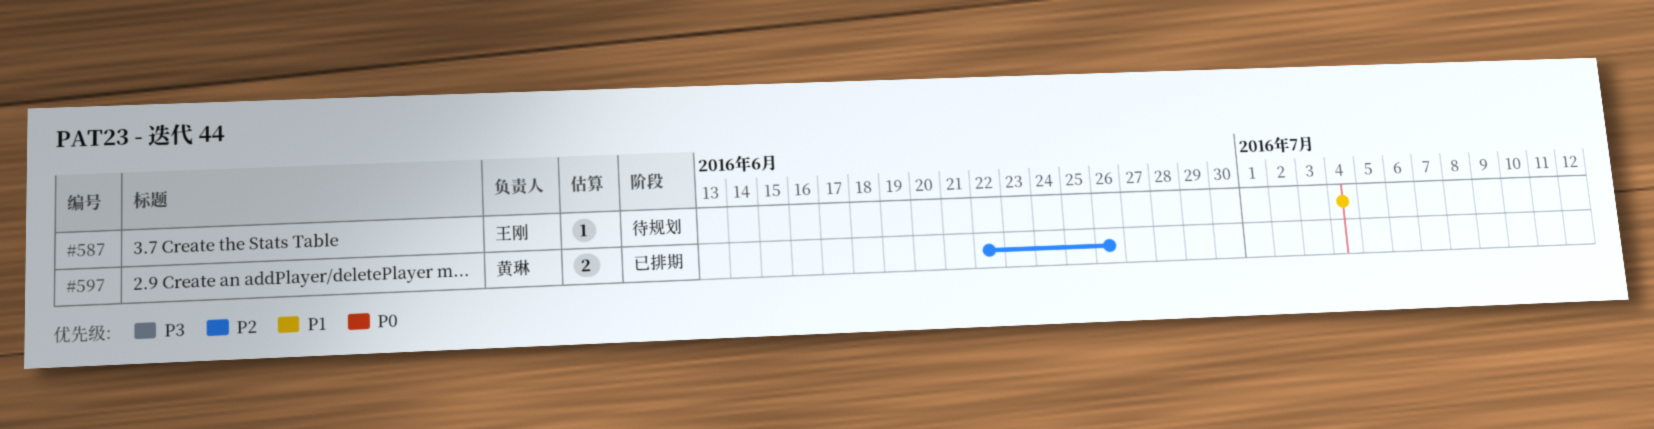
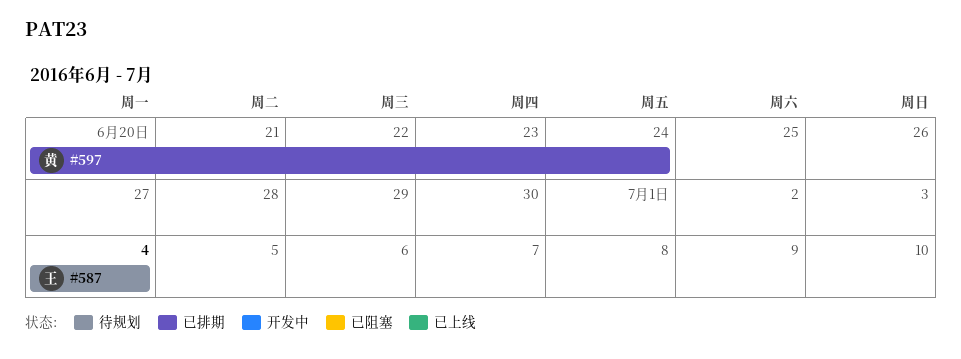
#597, start: Jun 22 -> Jun 20
#597, due: Jun 26 -> Jun 24

